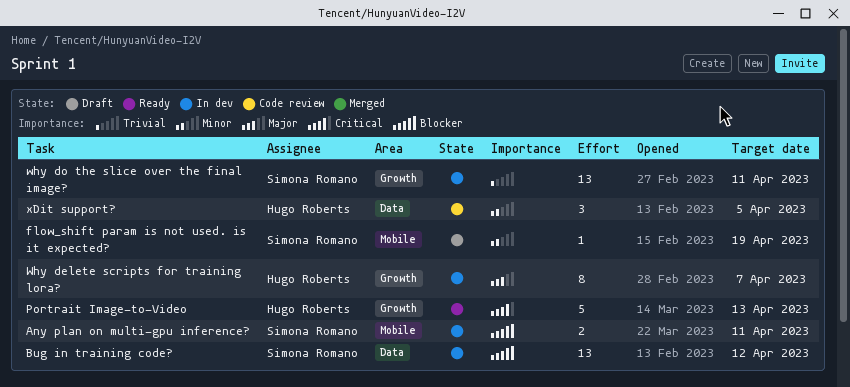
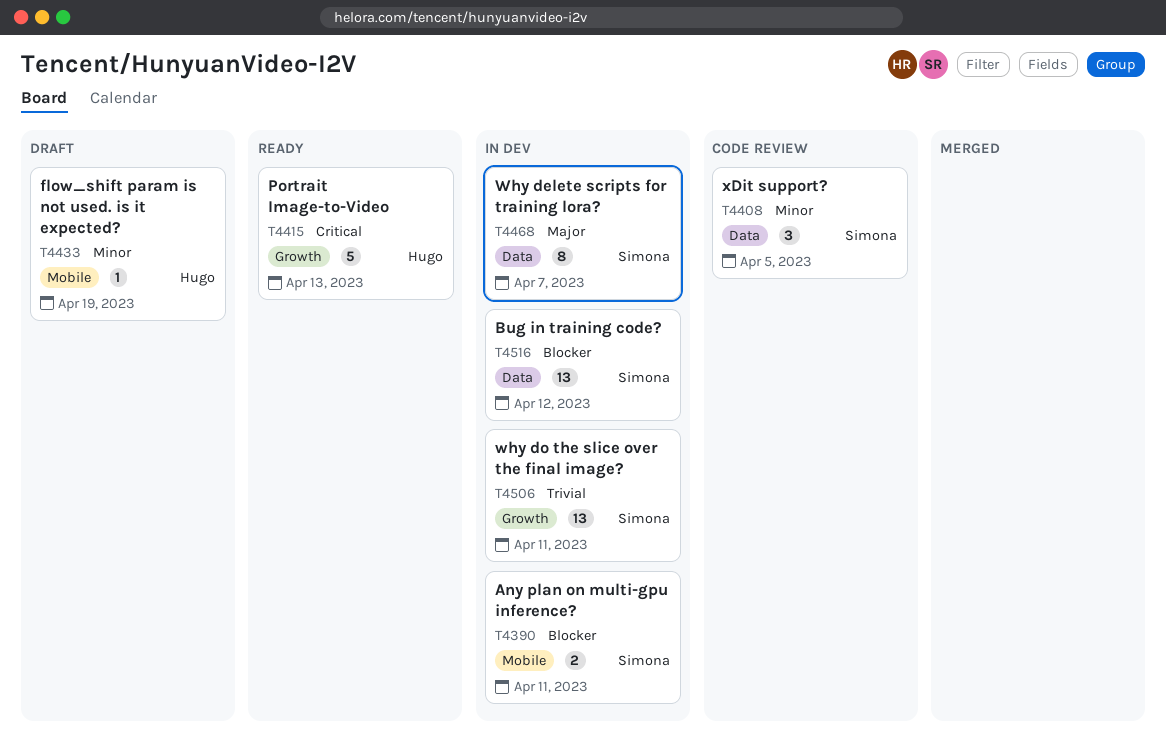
flow_shift param is not used. is it expected?, owner: Simona Romano -> Hugo Roberts
Why delete scripts for training lora?, owner: Hugo Roberts -> Simona Romano
Why delete scripts for training lora?, label: Growth -> Data
xDit support?, owner: Hugo Roberts -> Simona Romano

